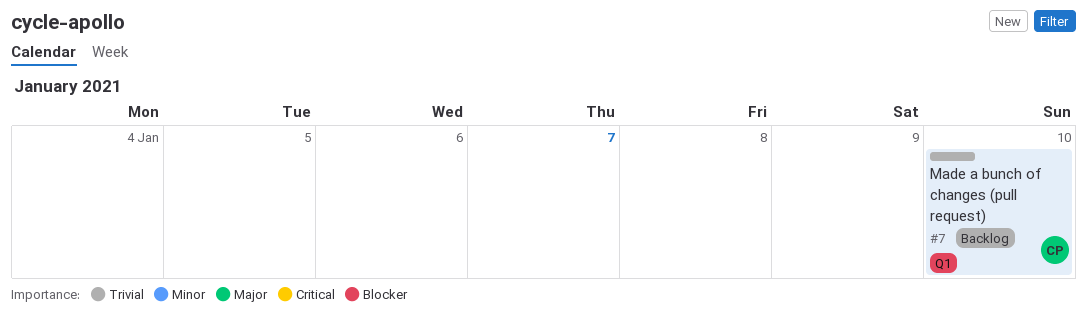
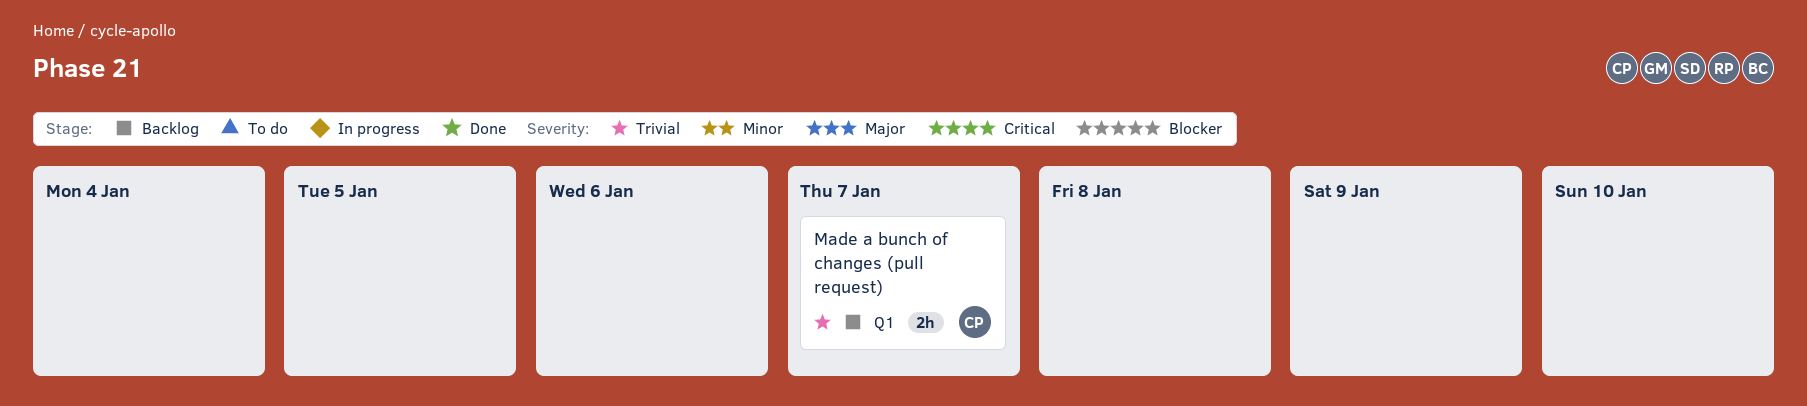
Made a bunch of changes (pull request), due: Jan 10 -> Jan 7

